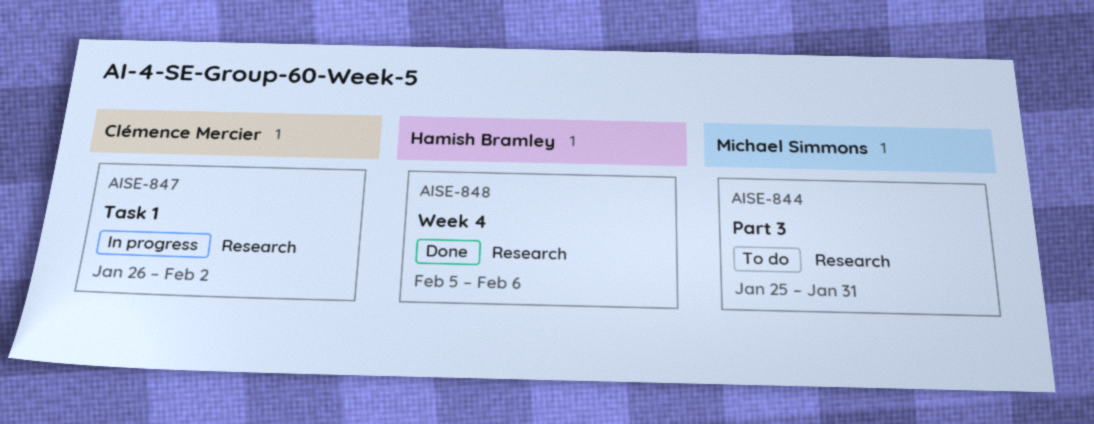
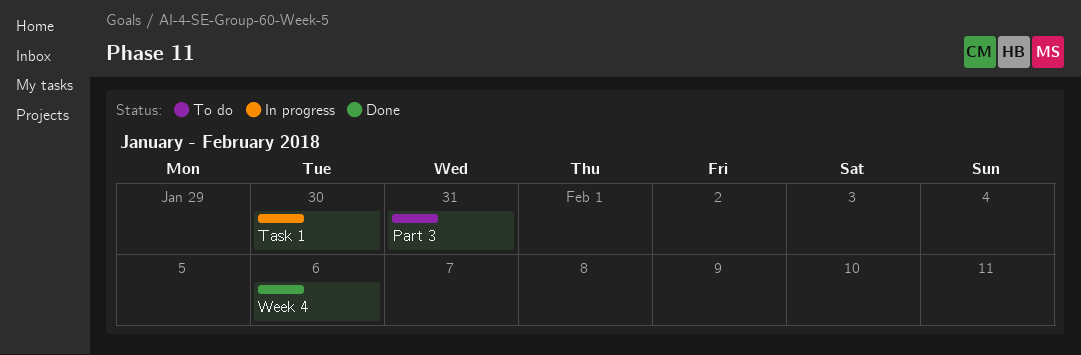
Task 1, due: Feb 2 -> Jan 30

